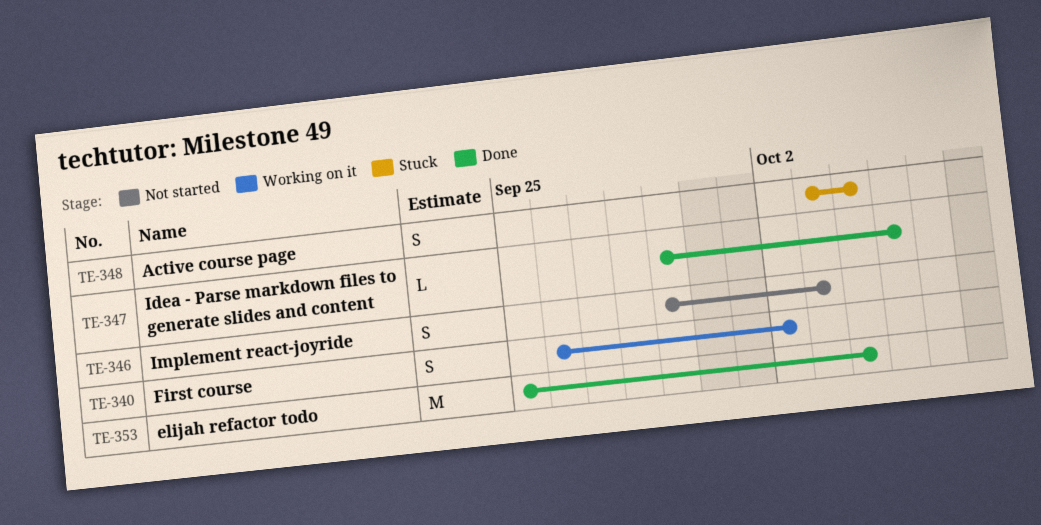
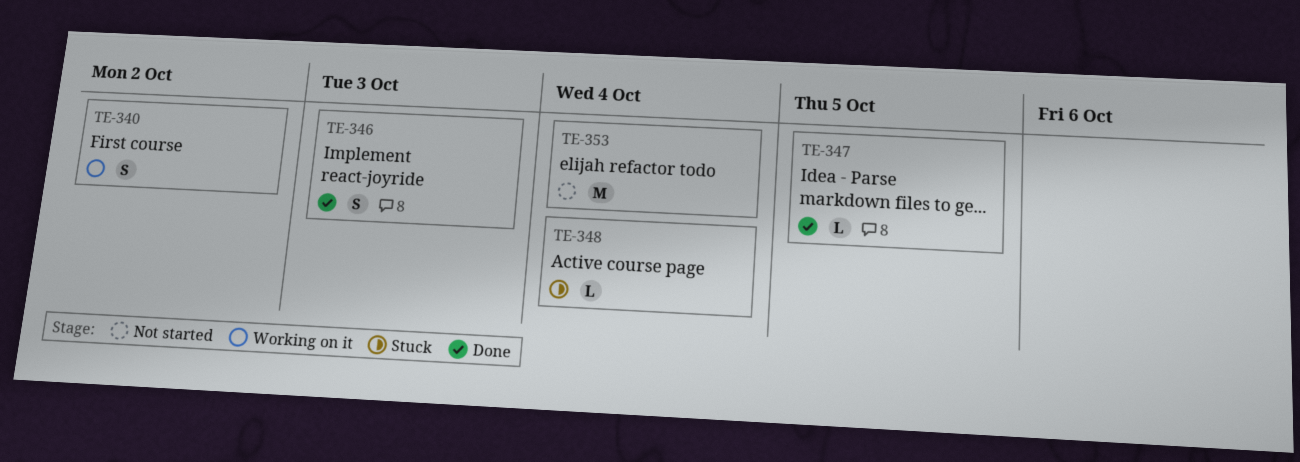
TE-346, status: Not started -> Done
TE-348, estimate: S -> L
TE-353, status: Done -> Not started

